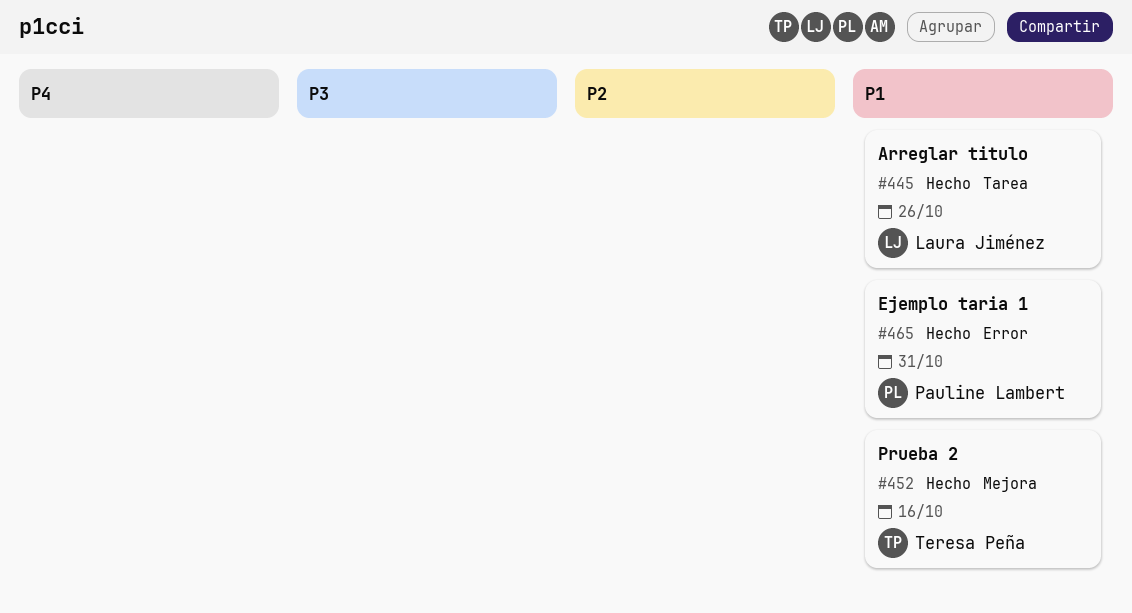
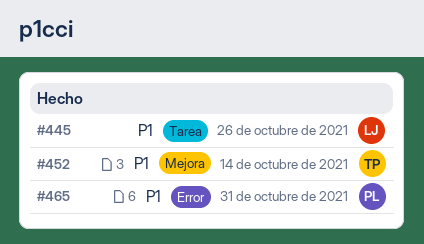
#452, due: Oct 16 -> Oct 14

